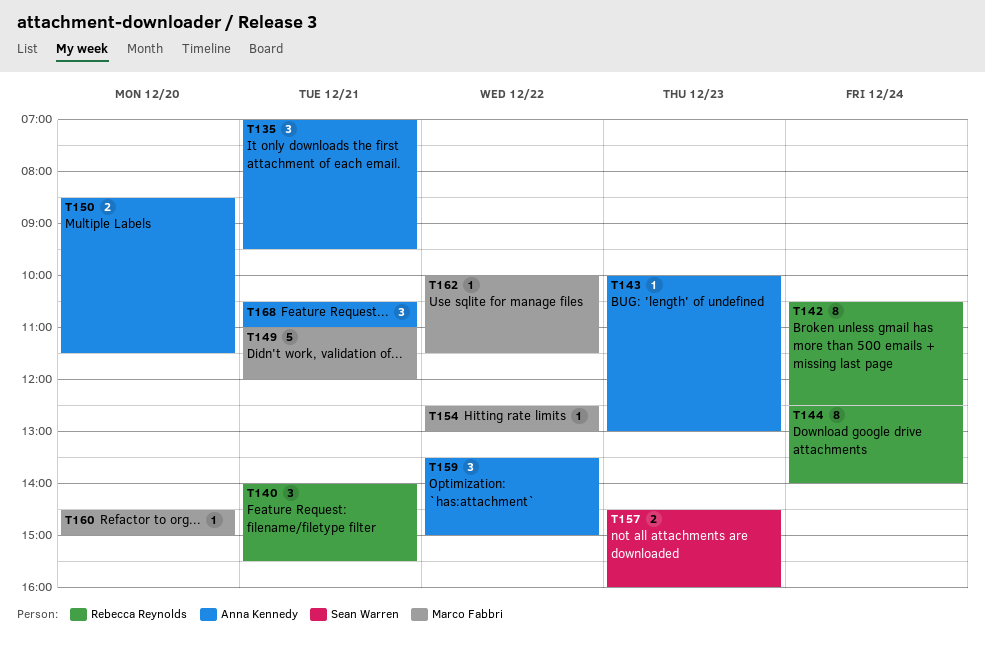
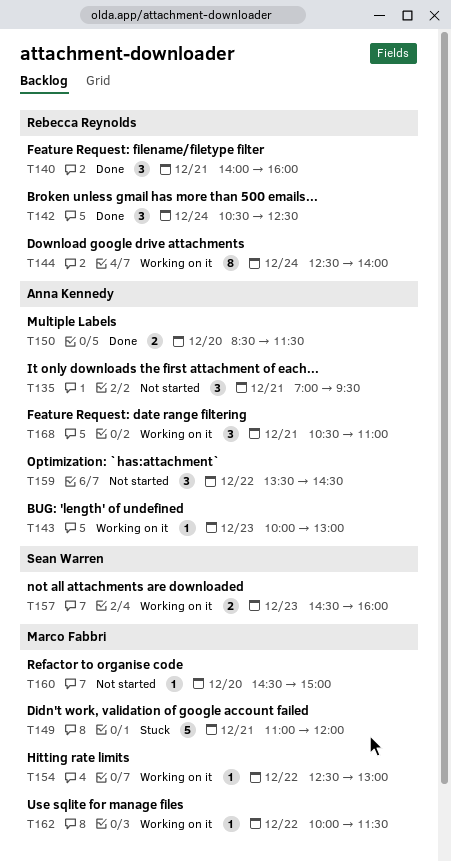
T140, ends: 15:30 -> 16:00
T142, estimate: 8 -> 3
T159, ends: 15:00 -> 14:30

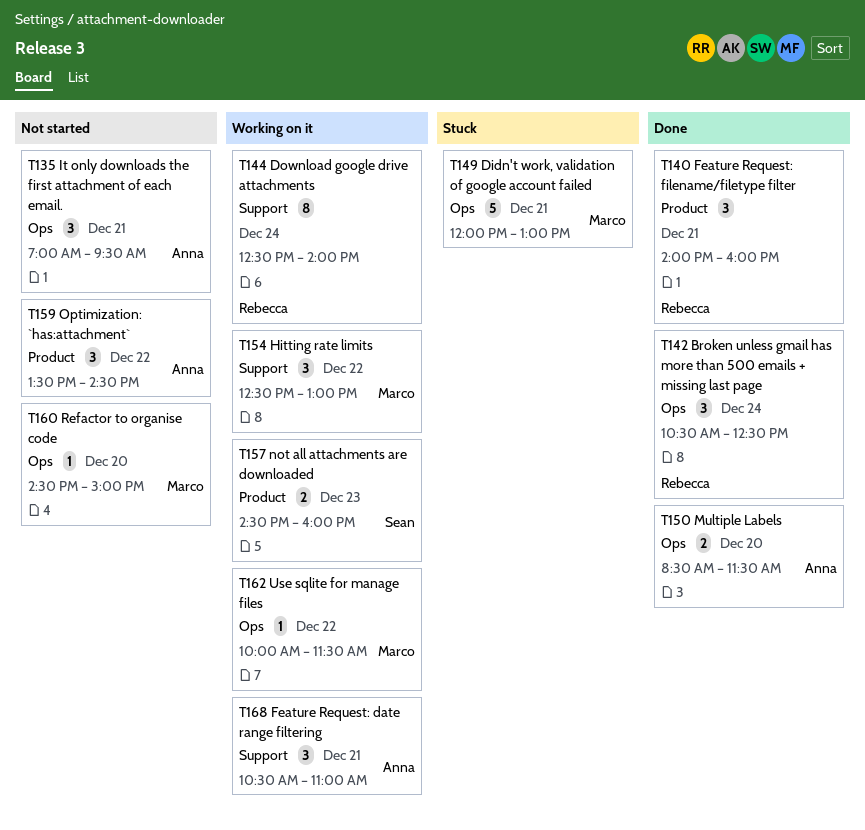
T143: present -> none
T149, begins: 11:00 -> 12:00
T149, ends: 12:00 -> 13:00
T154, estimate: 1 -> 3

